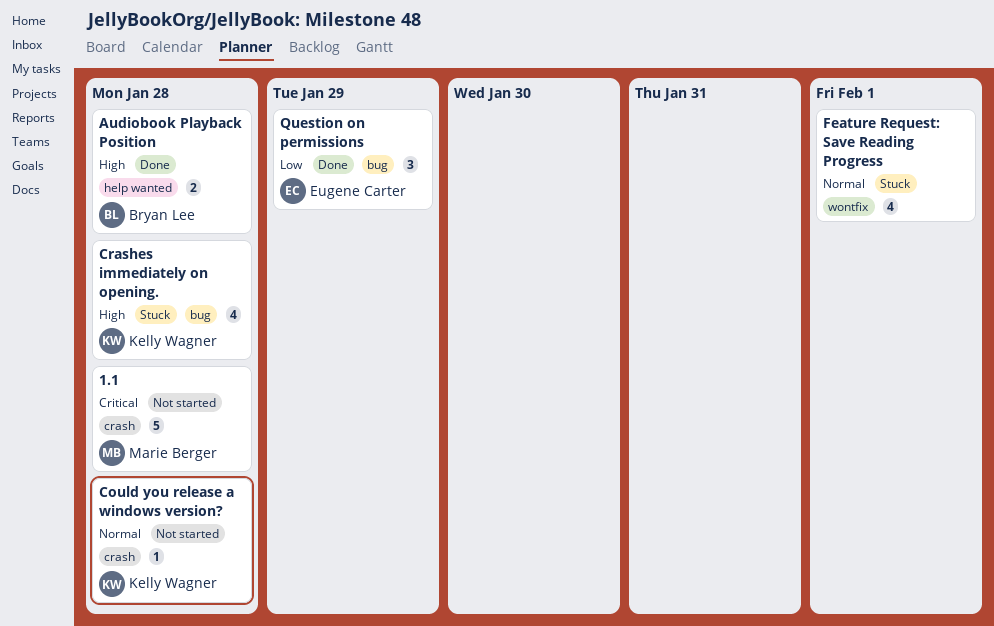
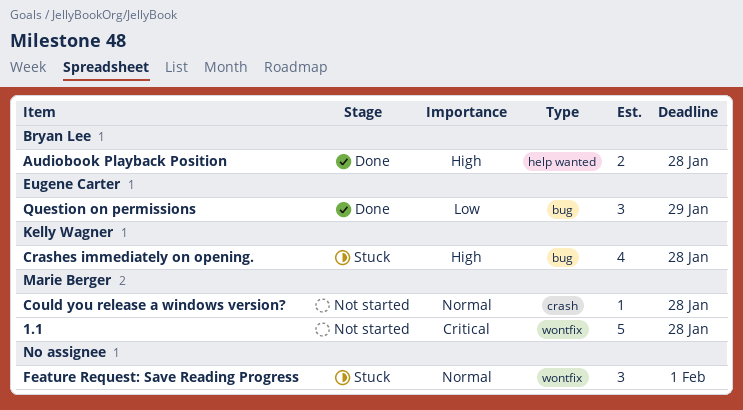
1.1, label: crash -> wontfix
Could you release a windows version?, owner: Kelly Wagner -> Marie Berger
Feature Request: Save Reading Progress, estimate: 4 -> 3

